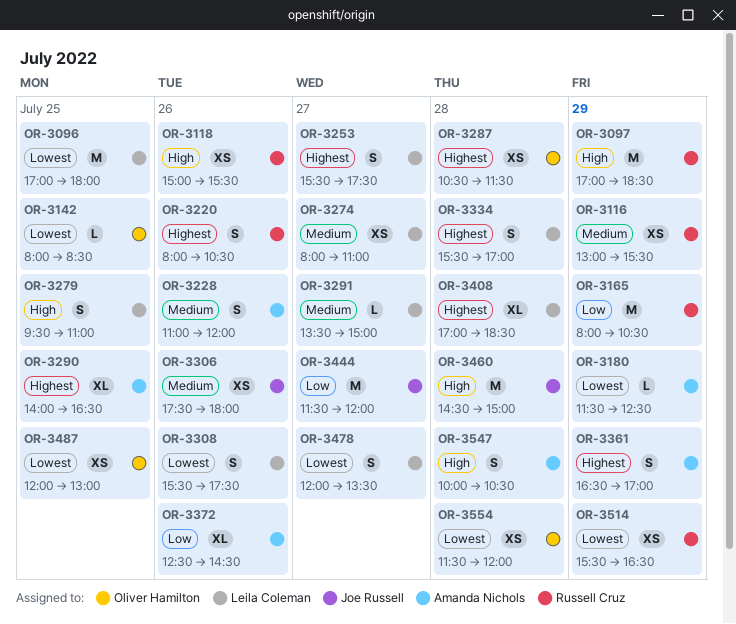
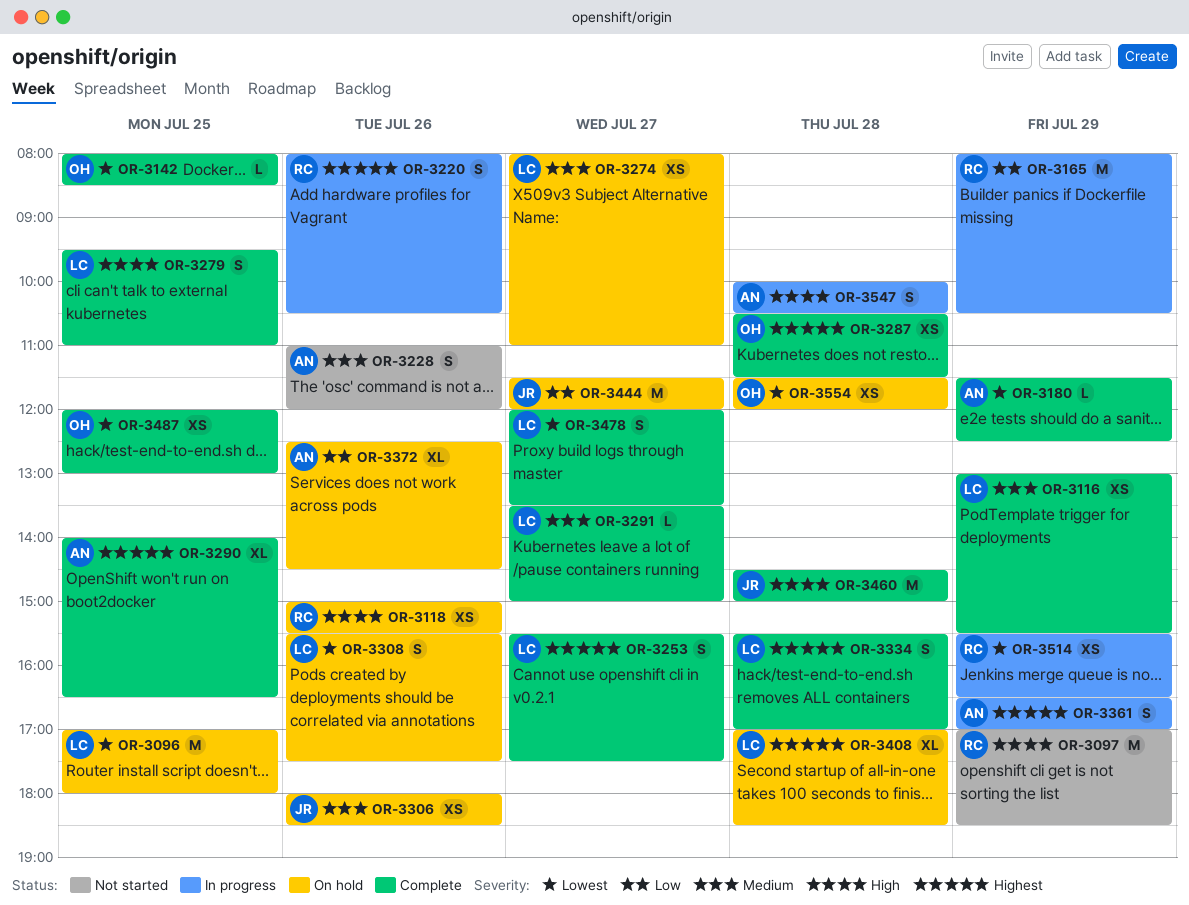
OR-3116, owner: Russell Cruz -> Leila Coleman
OR-3306, begins: 17:30 -> 18:00
OR-3306, ends: 18:00 -> 18:30

